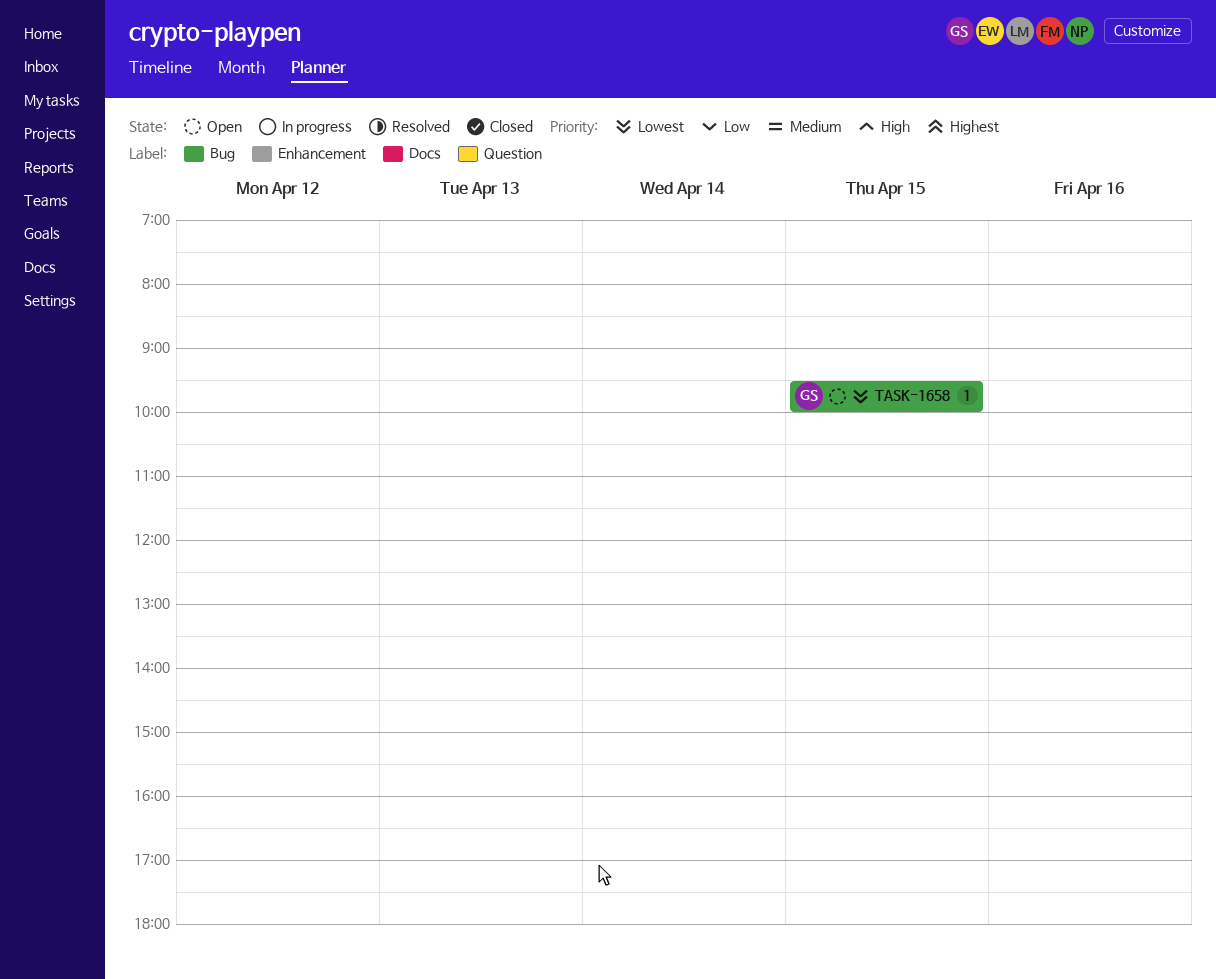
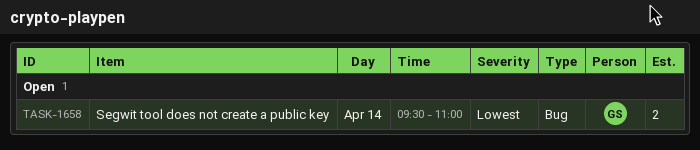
TASK-1658, estimate: 1 -> 2
TASK-1658, day: Apr 15 -> Apr 14
TASK-1658, ends: 10:00 -> 11:00

